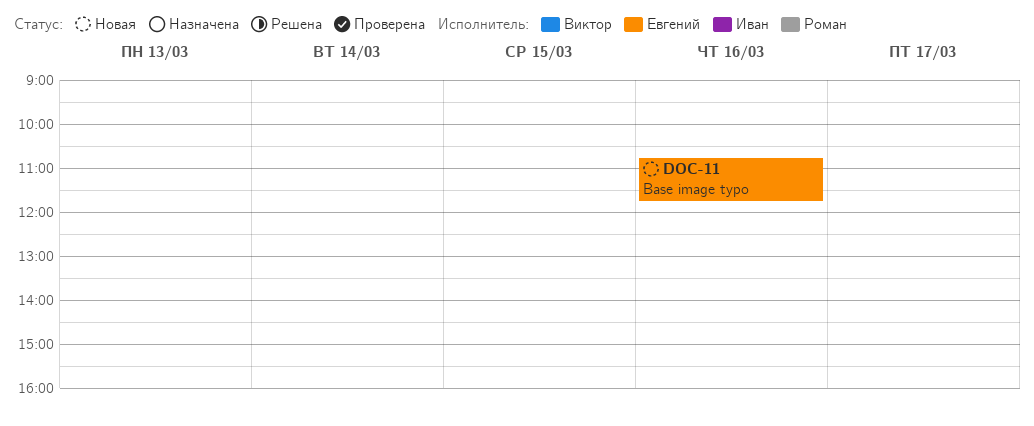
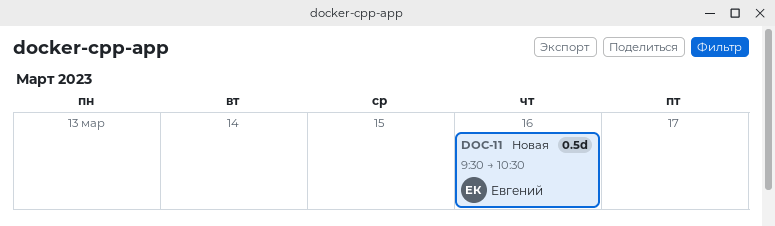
DOC-11, begins: 10:45 -> 09:30
DOC-11, ends: 11:45 -> 10:30

